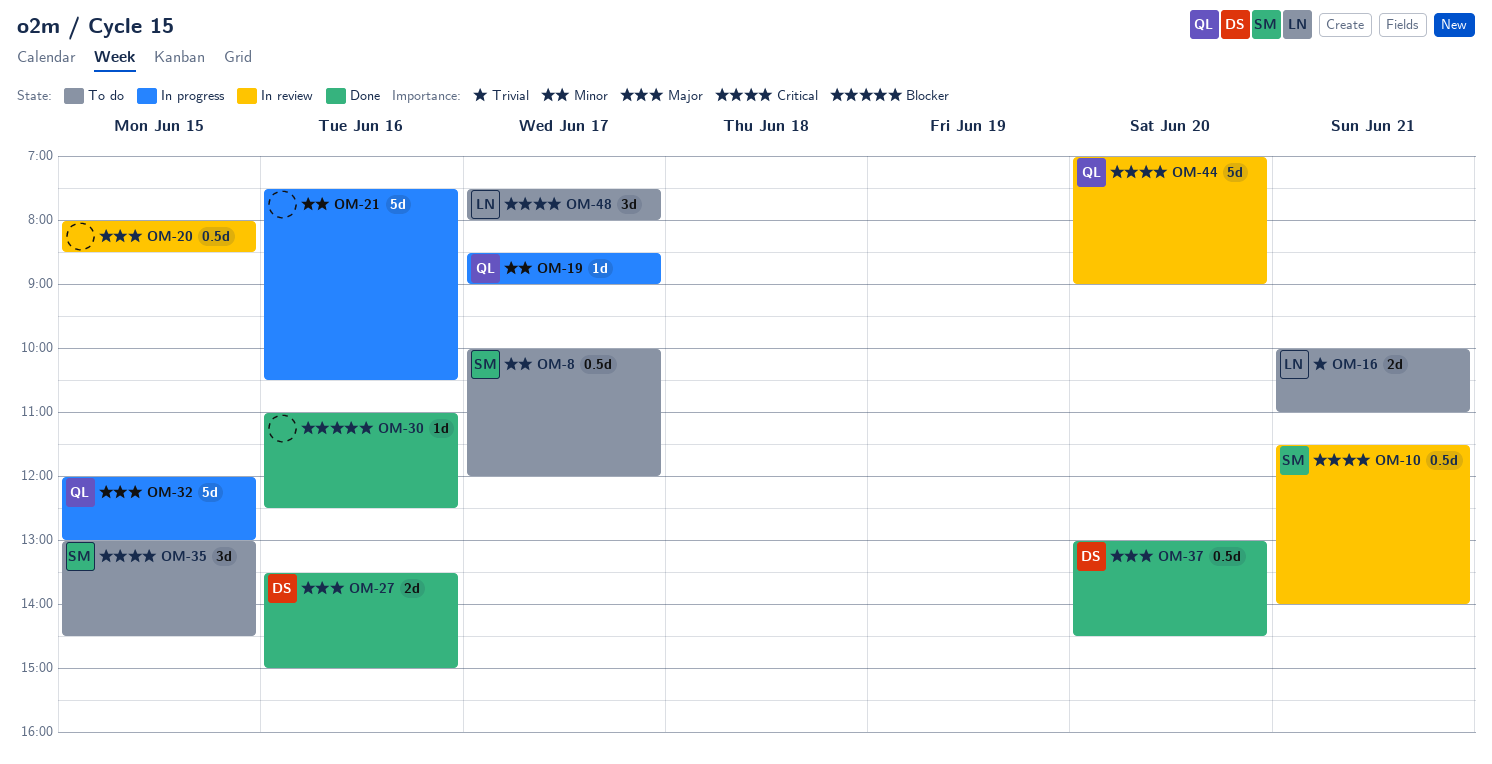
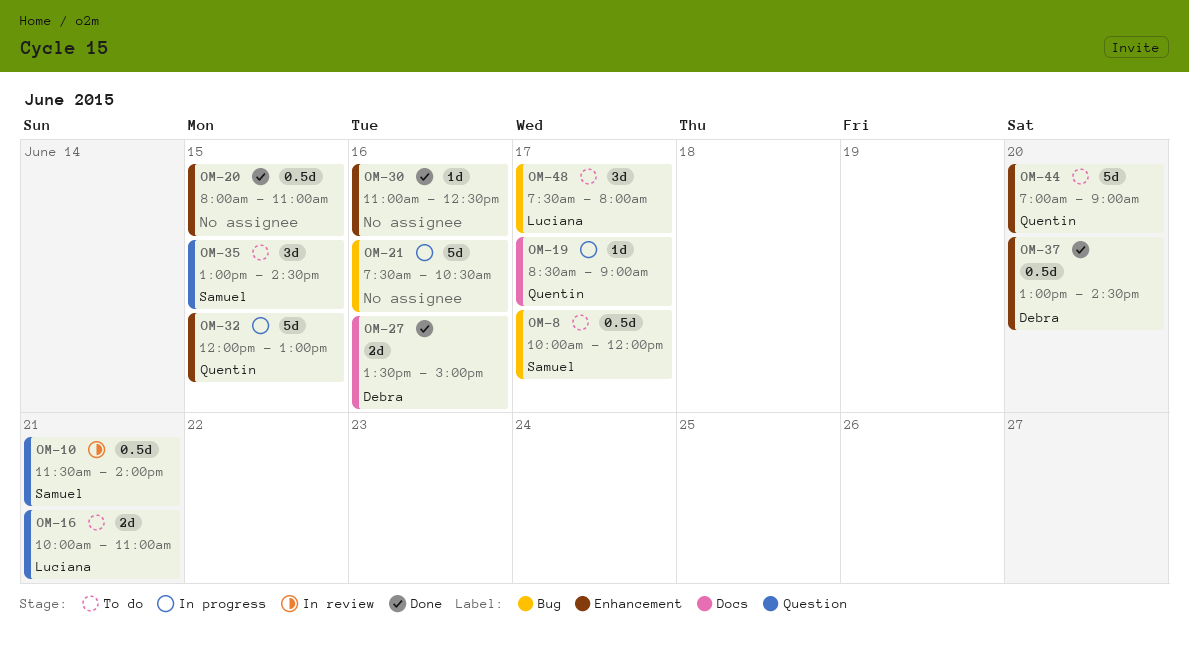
OM-20, status: In review -> Done
OM-20, ends: 08:30 -> 11:00
OM-44, status: In review -> To do

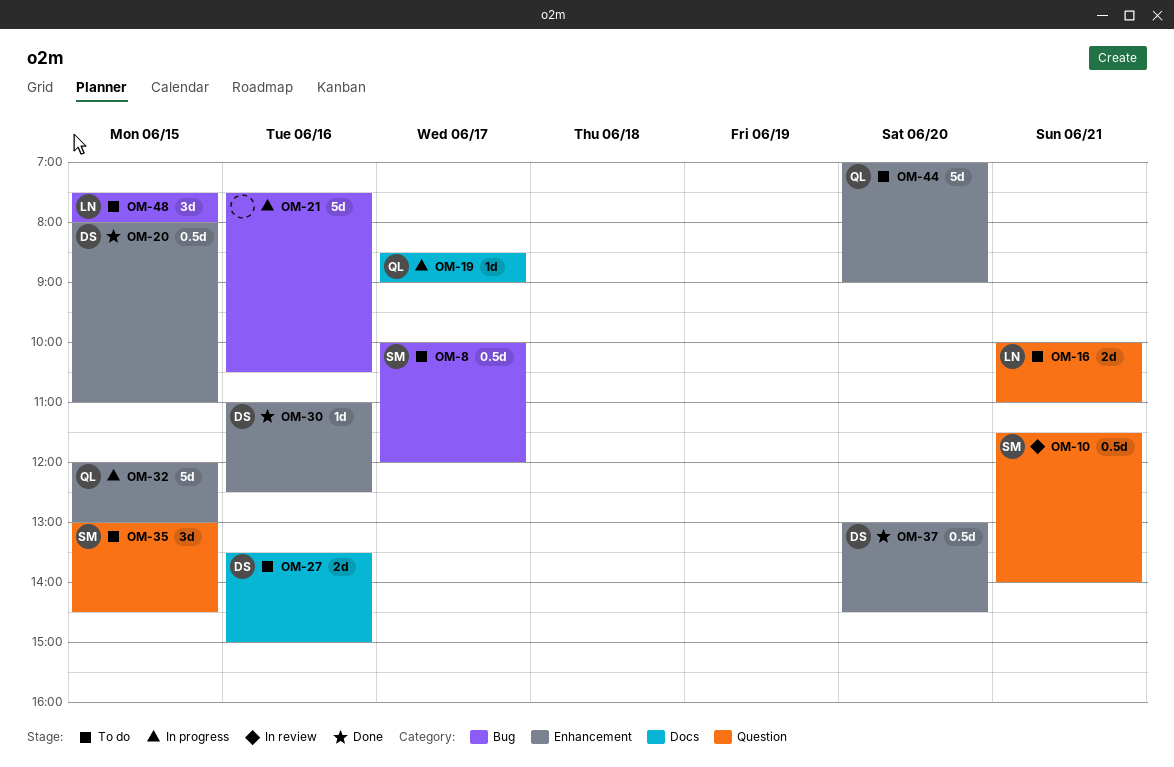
OM-20, owner: none -> Debra
OM-27, status: Done -> To do
OM-30, owner: none -> Debra
OM-48, day: Jun 17 -> Jun 15

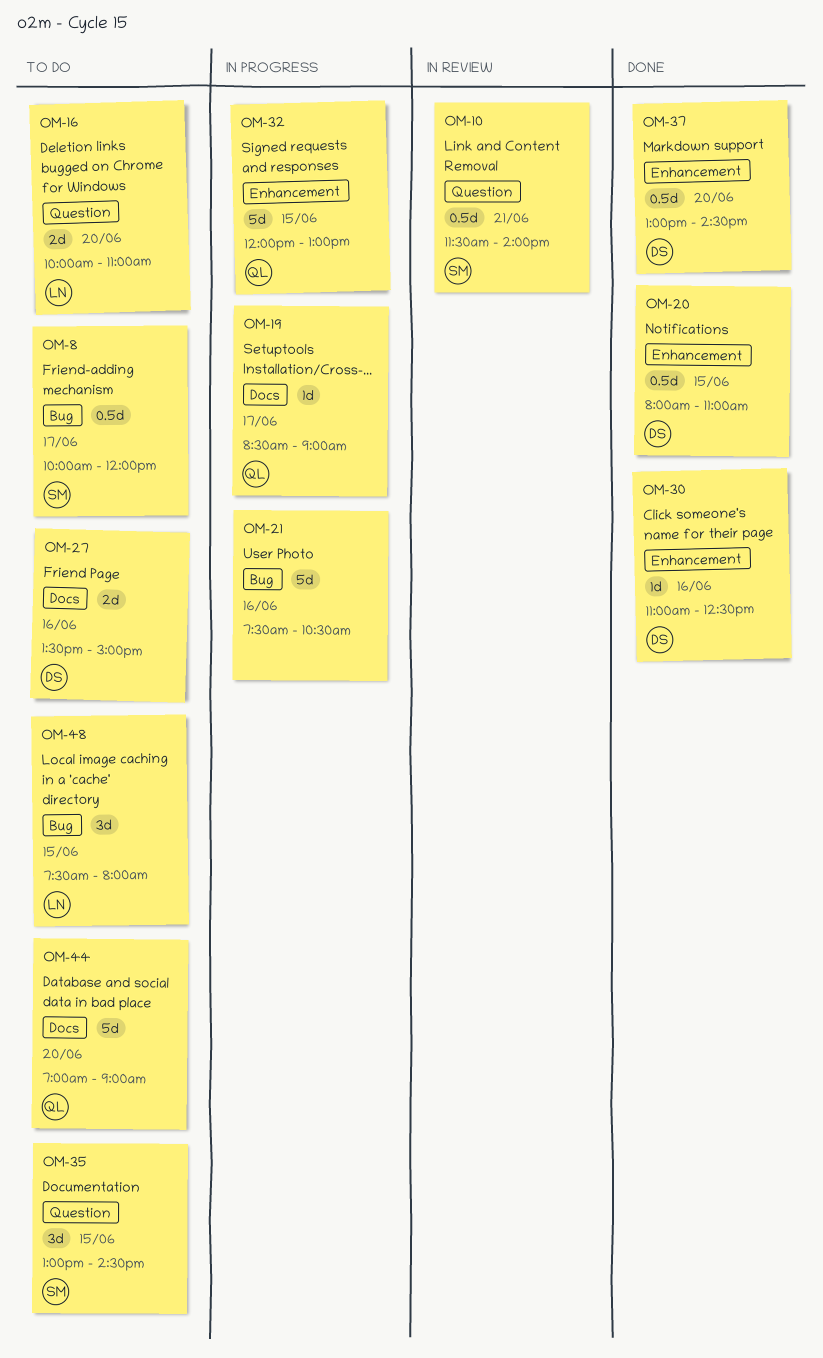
OM-16, day: Jun 21 -> Jun 20
OM-44, label: Enhancement -> Docs

